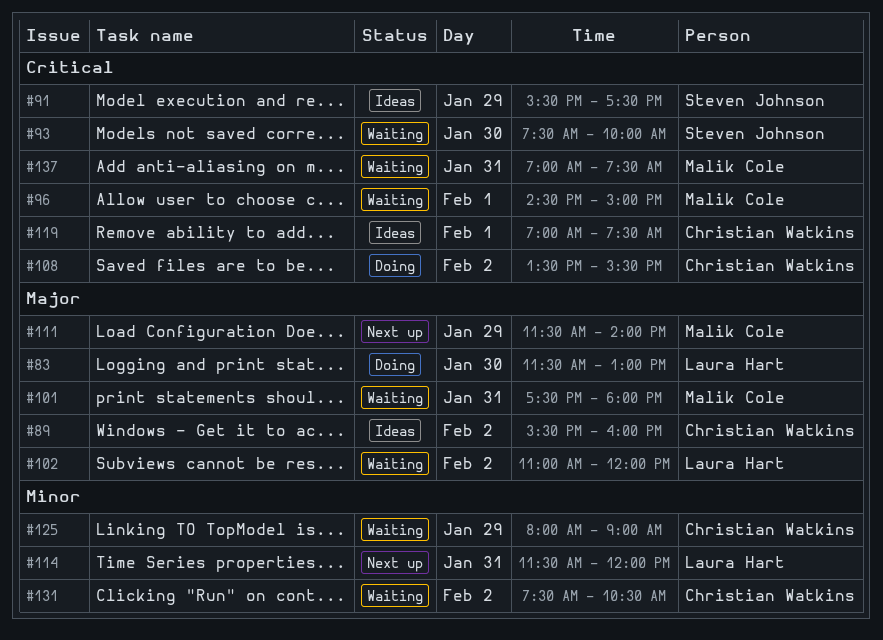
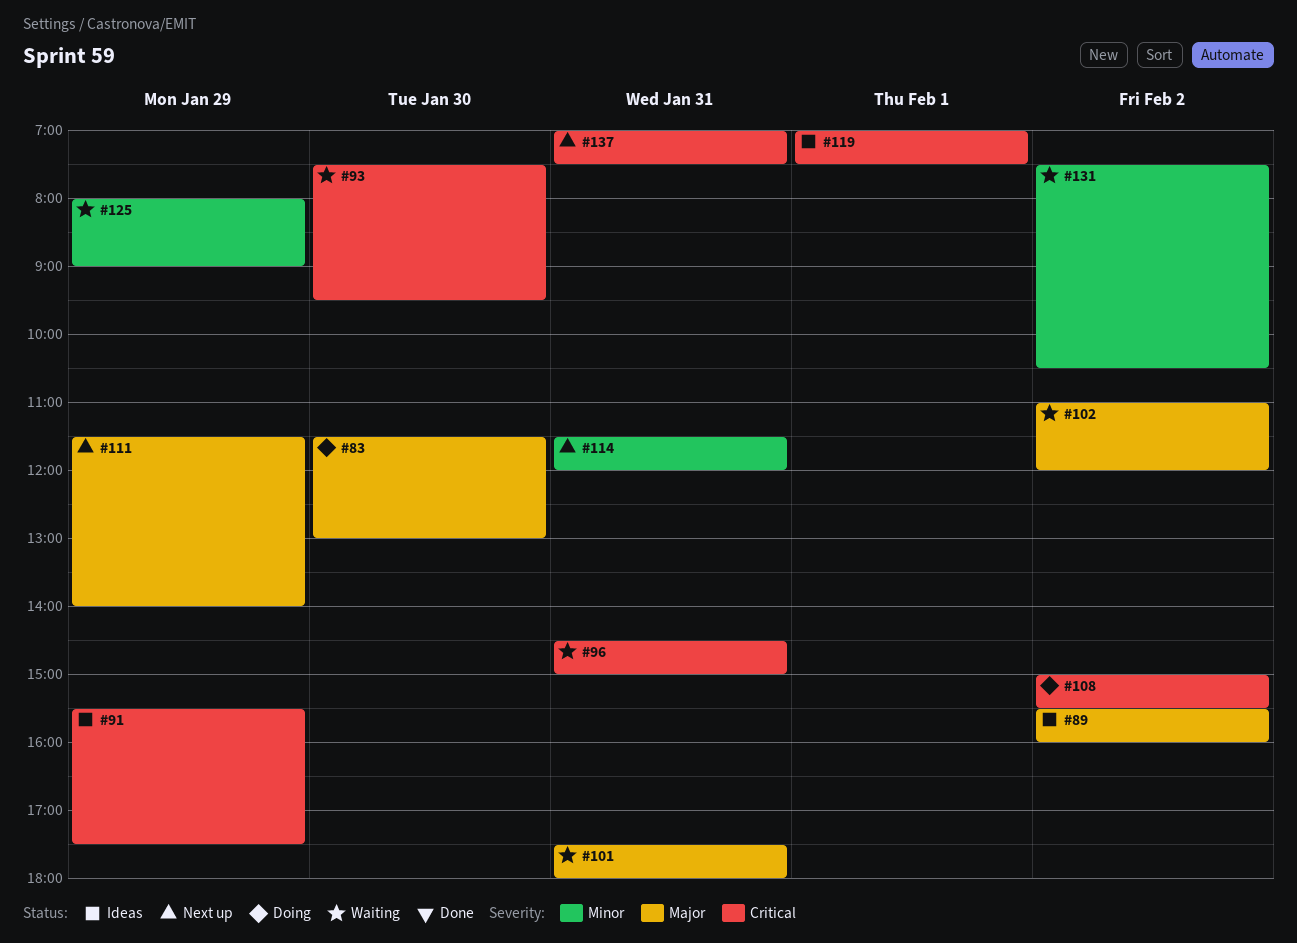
#93, ends: 10:00 -> 09:30
#96, day: Feb 1 -> Jan 31
#108, begins: 13:30 -> 15:00
#137, status: Waiting -> Next up

